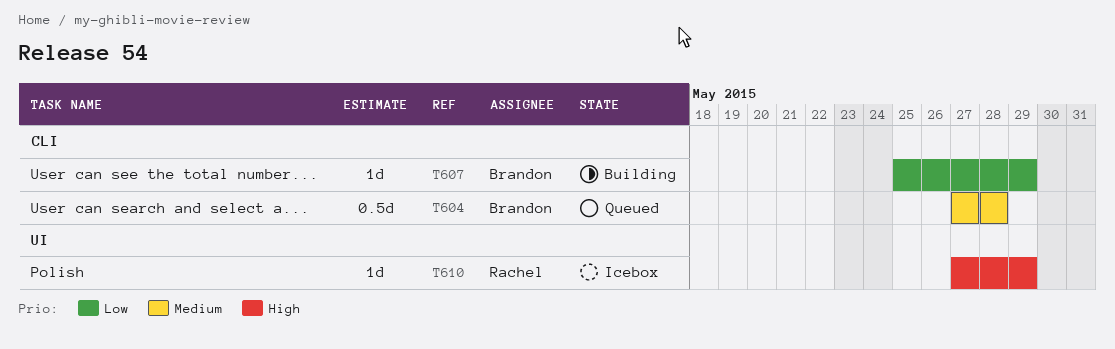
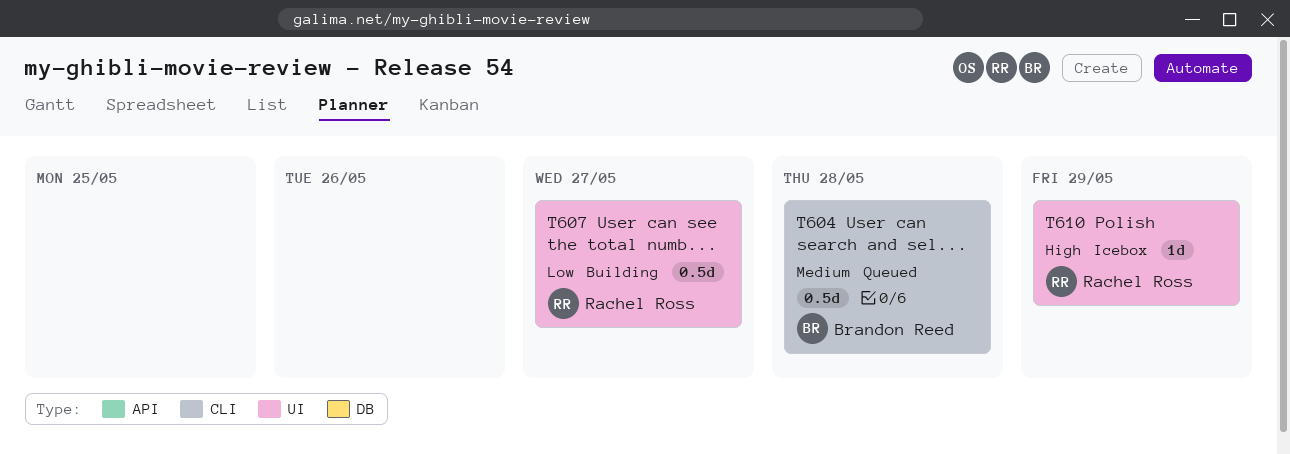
T607, owner: Brandon Reed -> Rachel Ross
T607, label: CLI -> UI
T607, estimate: 1d -> 0.5d
T607, due: May 29 -> May 27

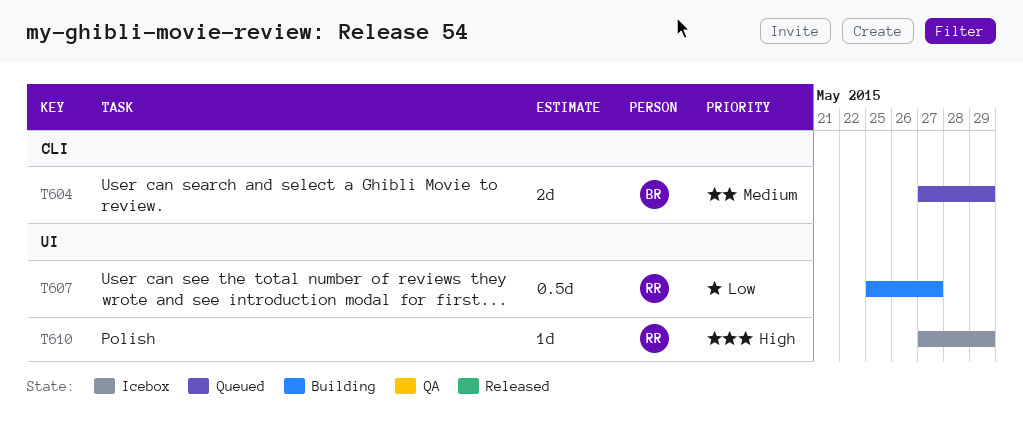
T604, estimate: 0.5d -> 2d
T604, due: May 28 -> May 29

